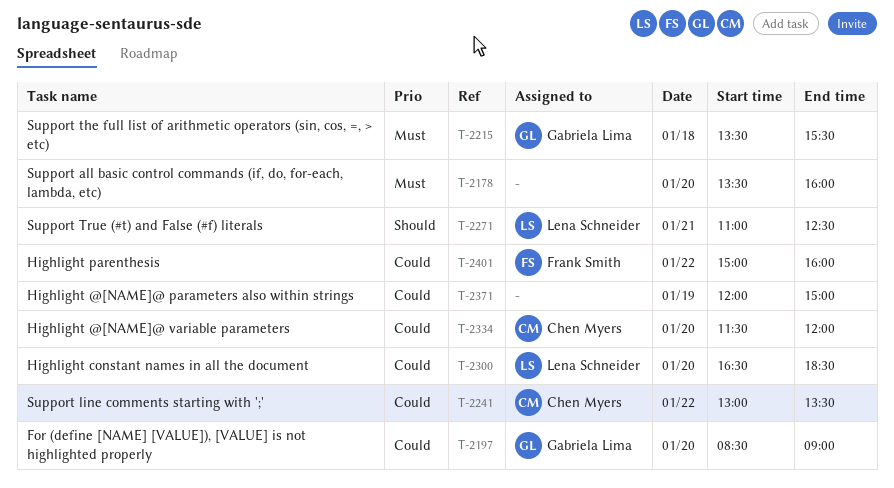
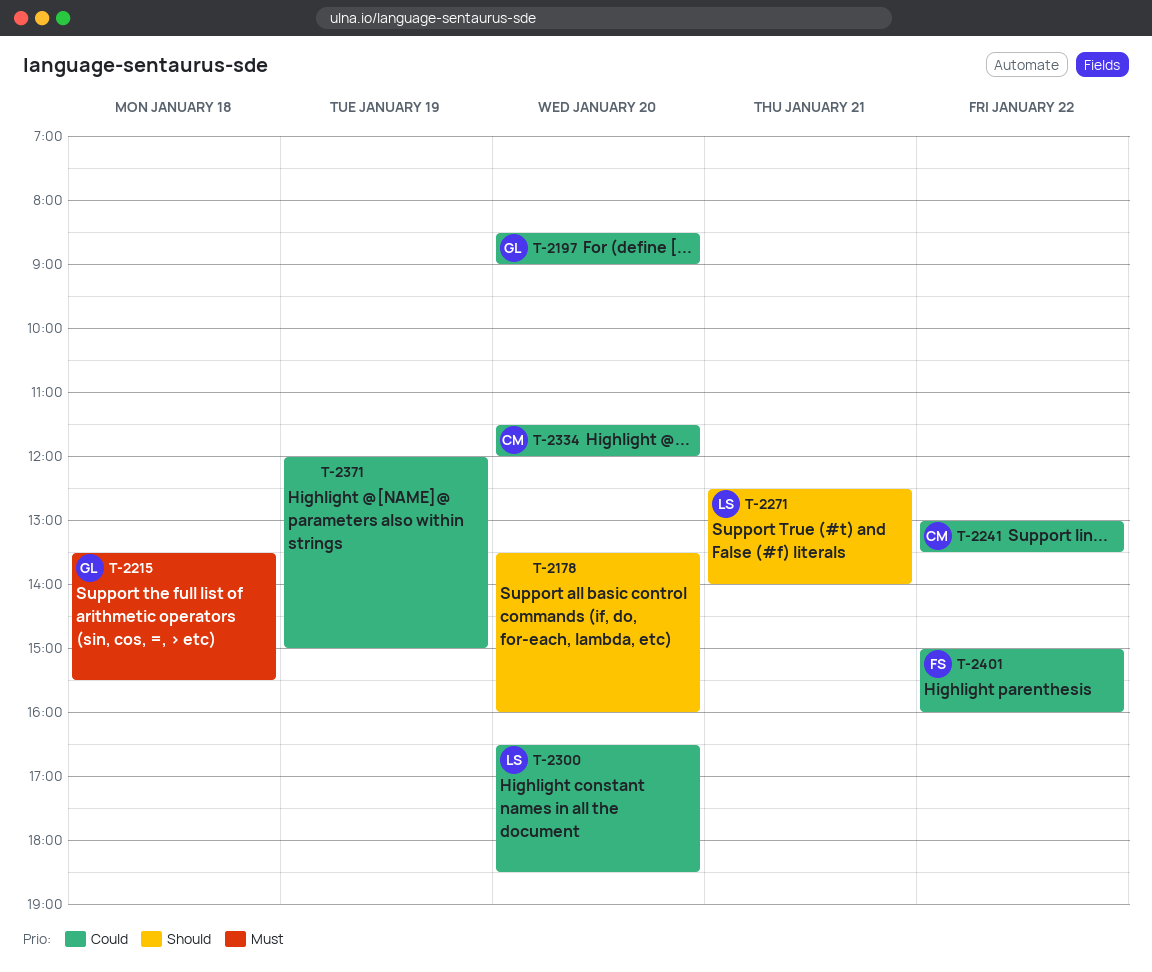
T-2178, priority: Must -> Should
T-2271, begins: 11:00 -> 12:30
T-2271, ends: 12:30 -> 14:00

